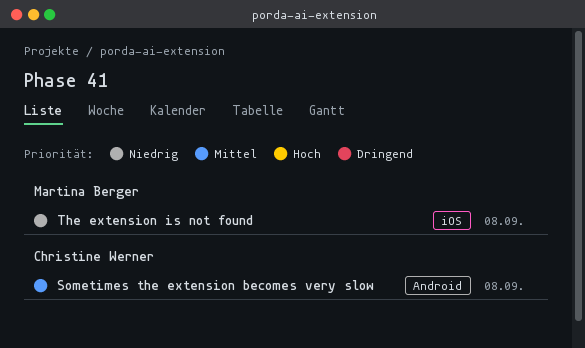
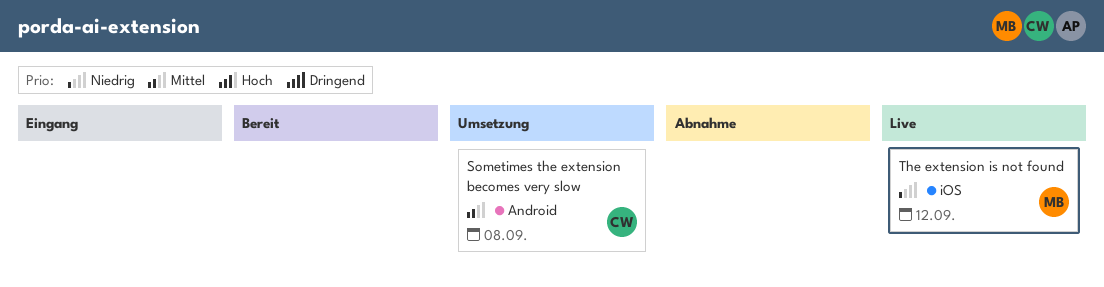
The extension is not found, due: Sep 8 -> Sep 12

